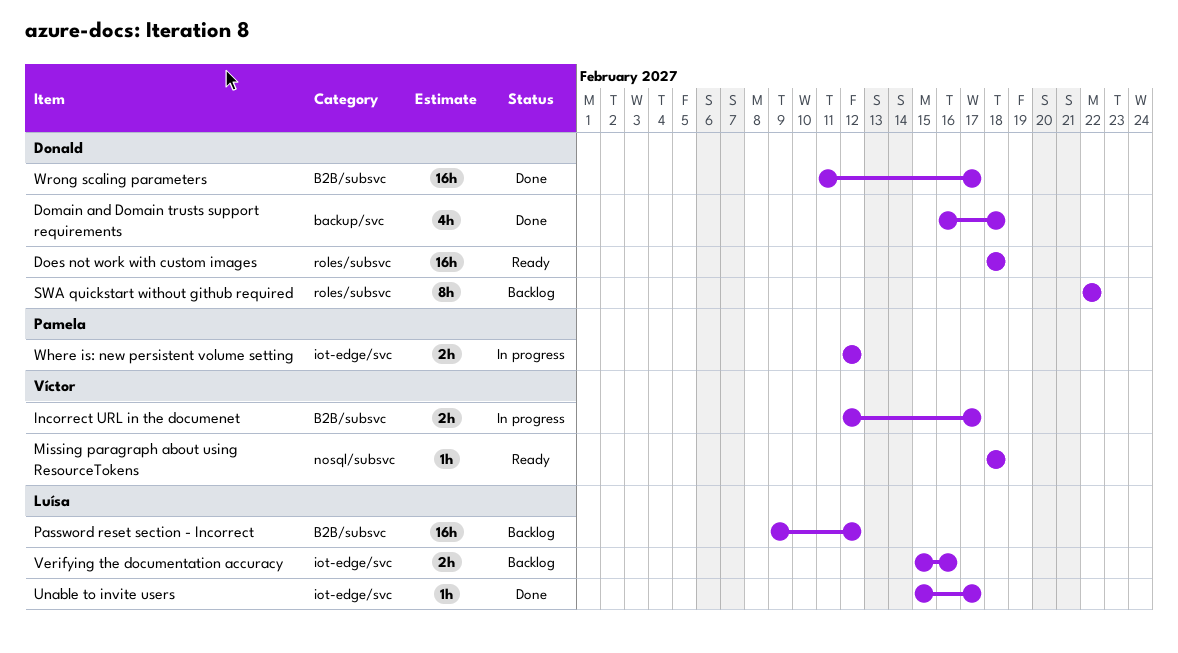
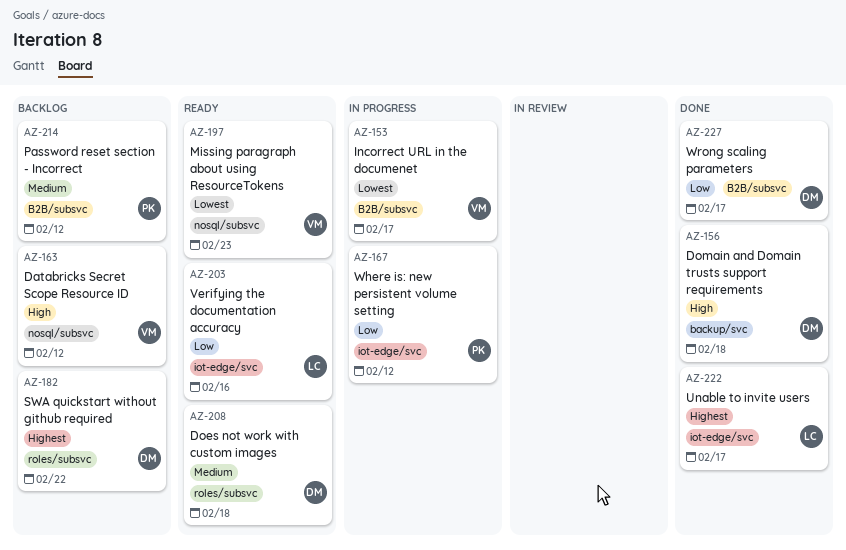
Databricks Secret Scope Resource ID: none -> present
Missing paragraph about using ResourceTokens, due: Feb 18 -> Feb 23
Password reset section - Incorrect, owner: Luísa -> Pamela
Verifying the documentation accuracy, status: Backlog -> Ready

